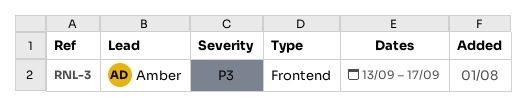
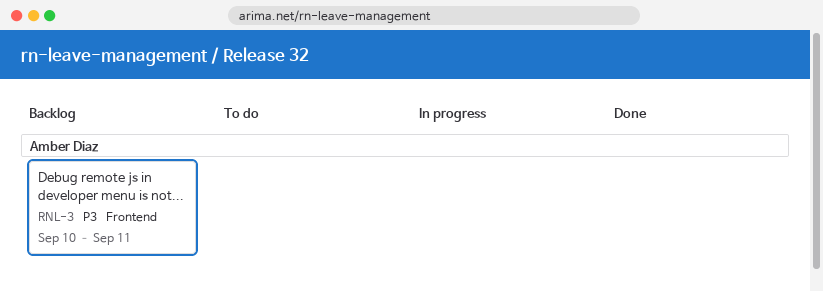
RNL-3, start: Sep 13 -> Sep 10
RNL-3, due: Sep 17 -> Sep 11

